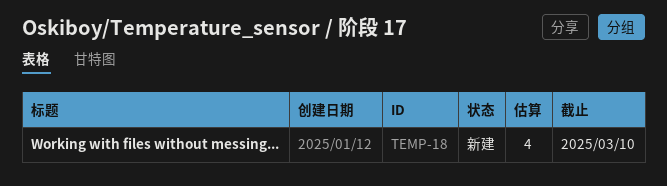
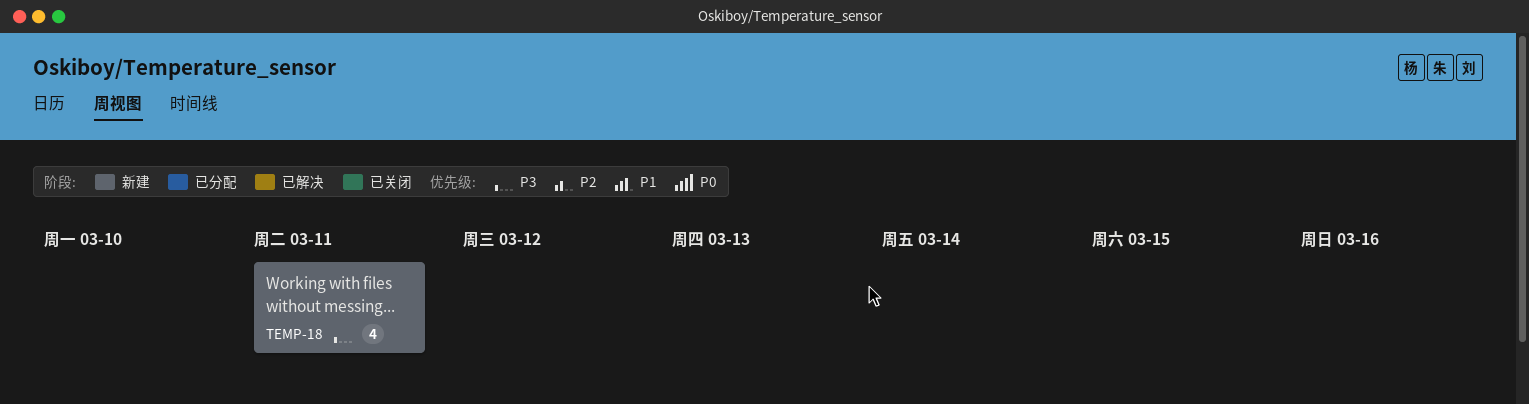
TEMP-18, due: Mar 10 -> Mar 11

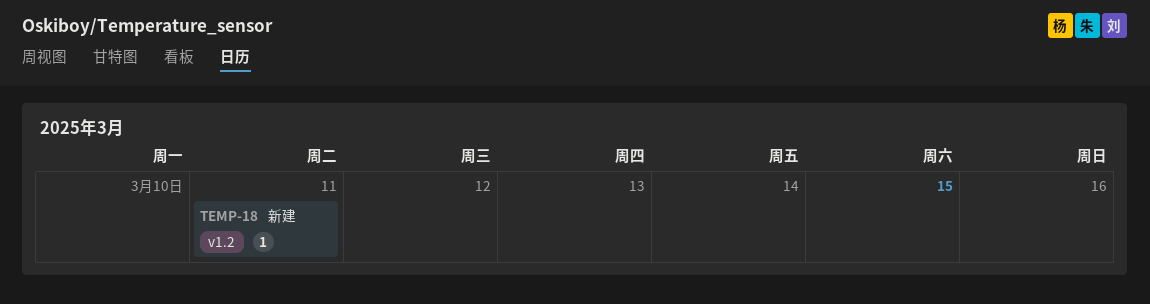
TEMP-18, estimate: 4 -> 1

